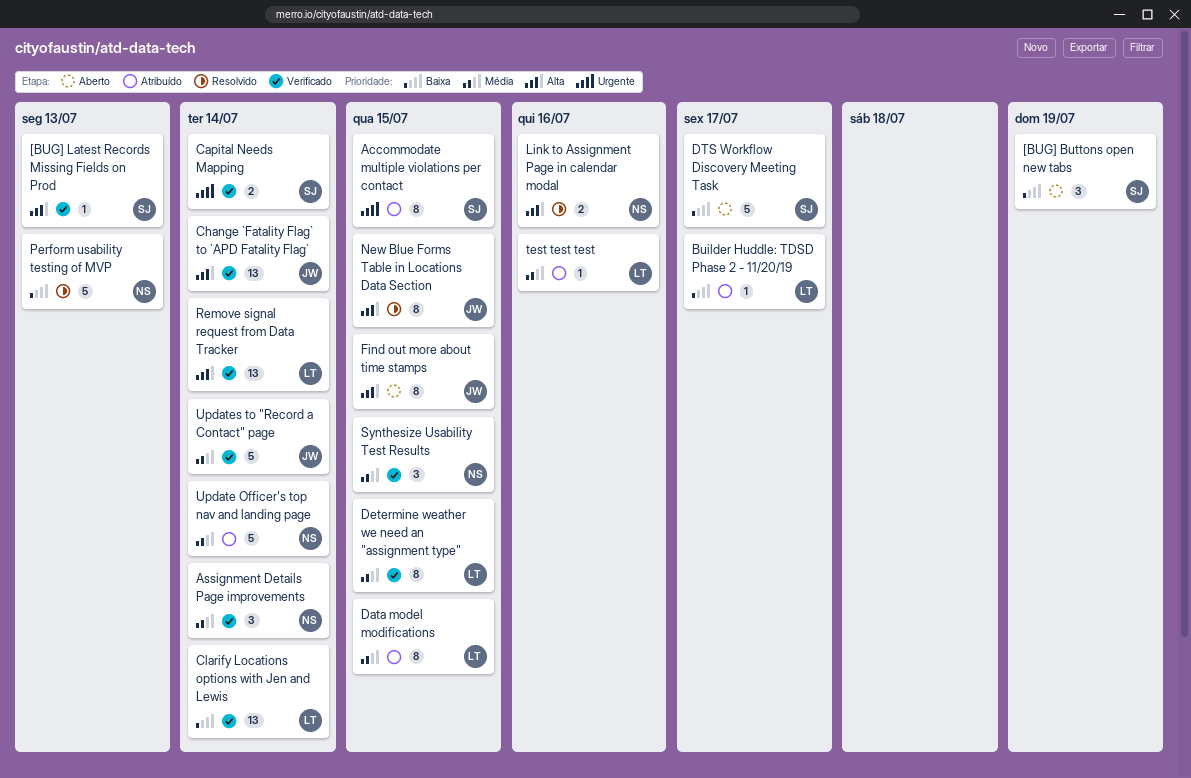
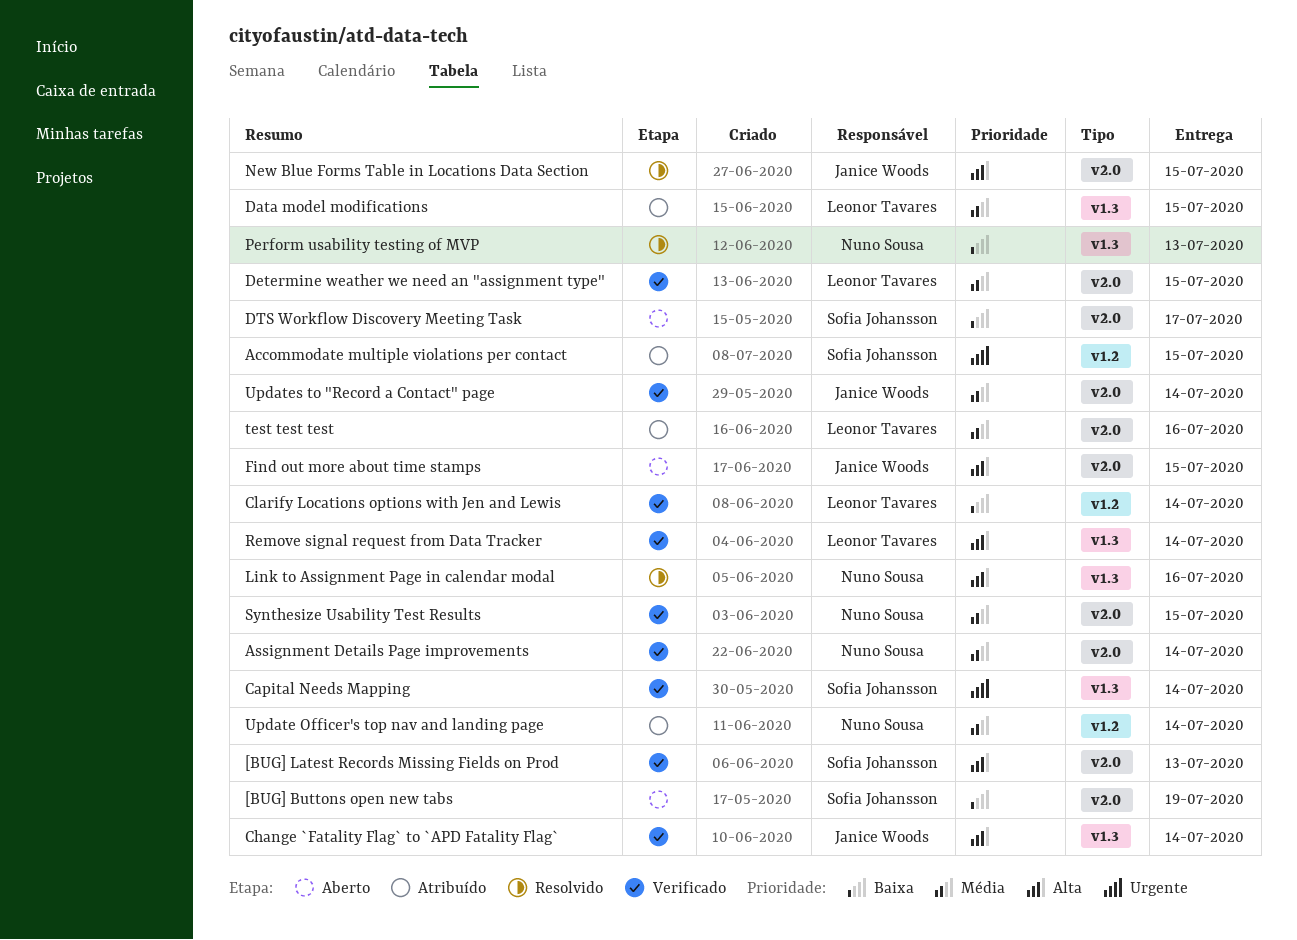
Builder Huddle: TDSD Phase 2 - 11/20/19: present -> none

